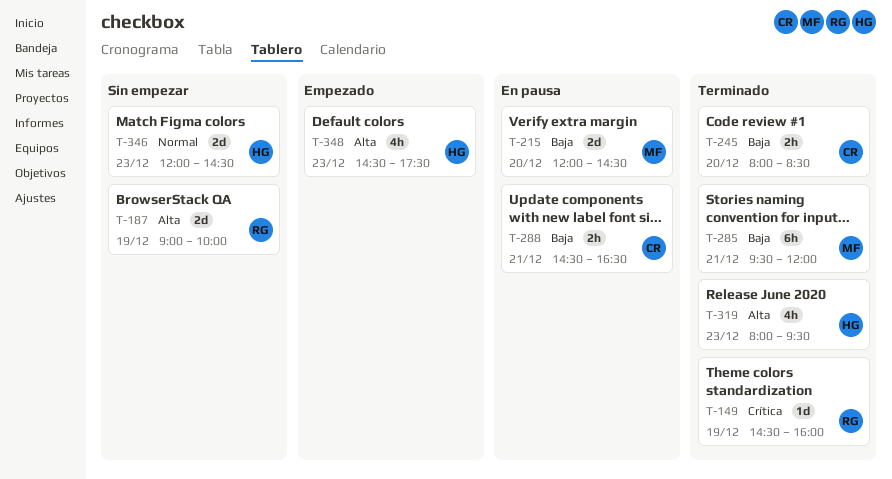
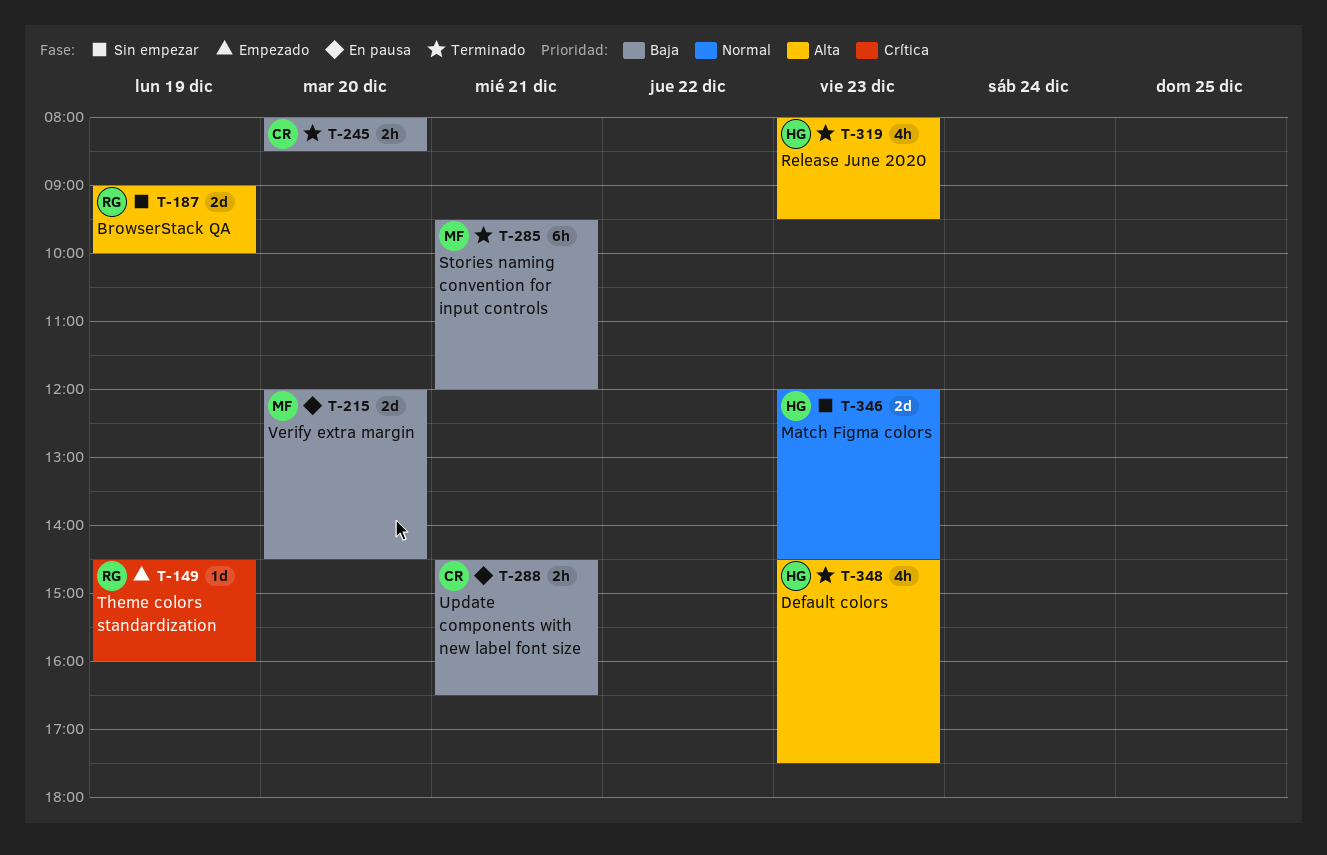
T-149, status: Terminado -> Empezado
T-348, status: Empezado -> Terminado

